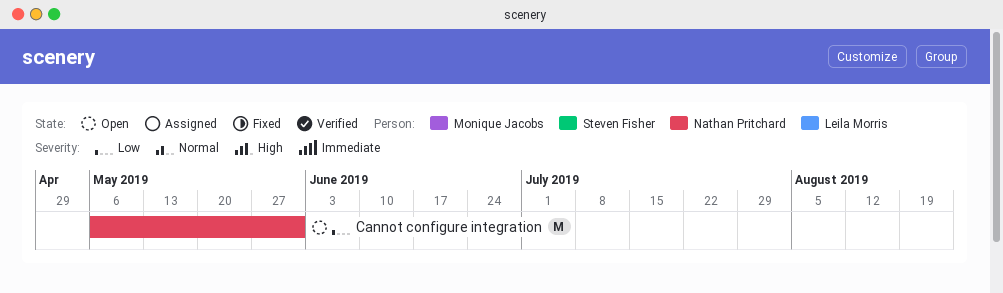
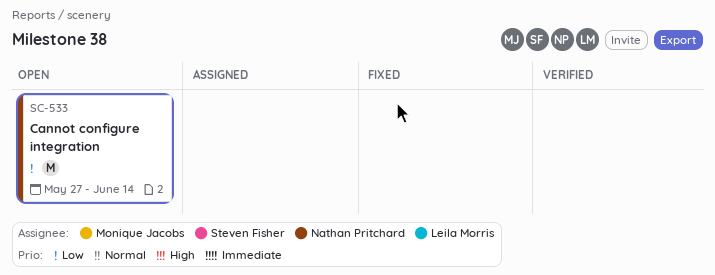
Cannot configure integration, start: May 6 -> May 27
Cannot configure integration, due: May 31 -> Jun 14

